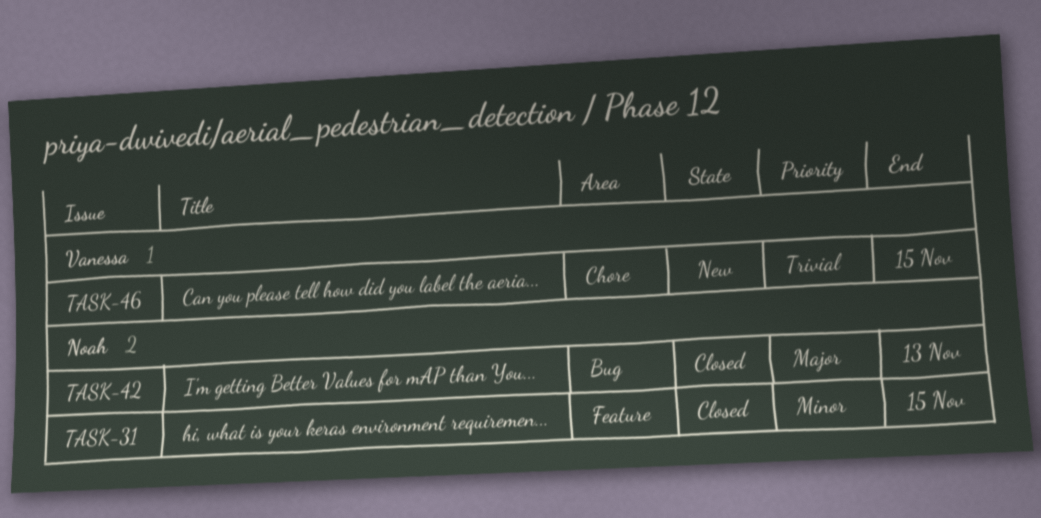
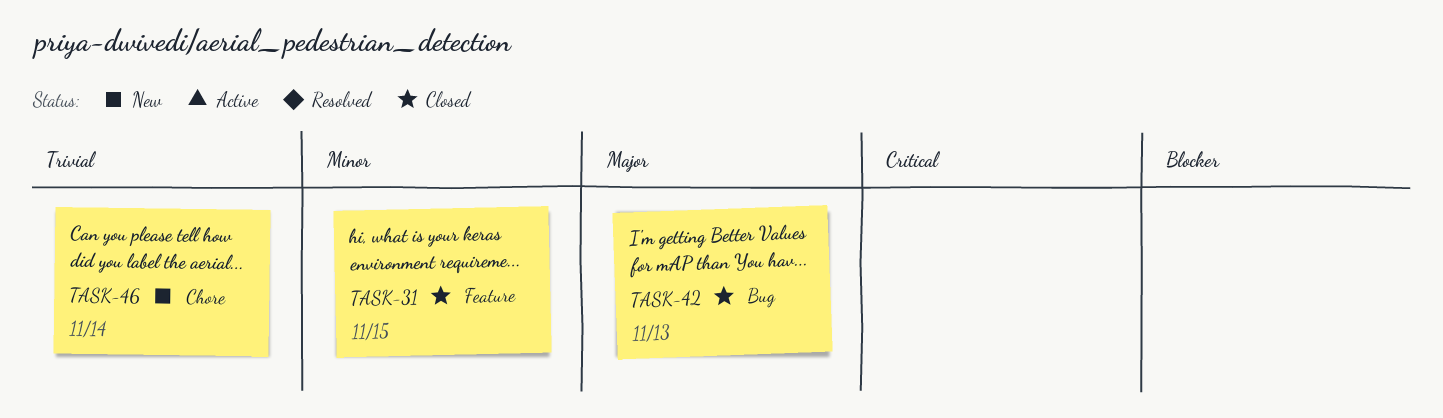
TASK-46, due: Nov 15 -> Nov 14

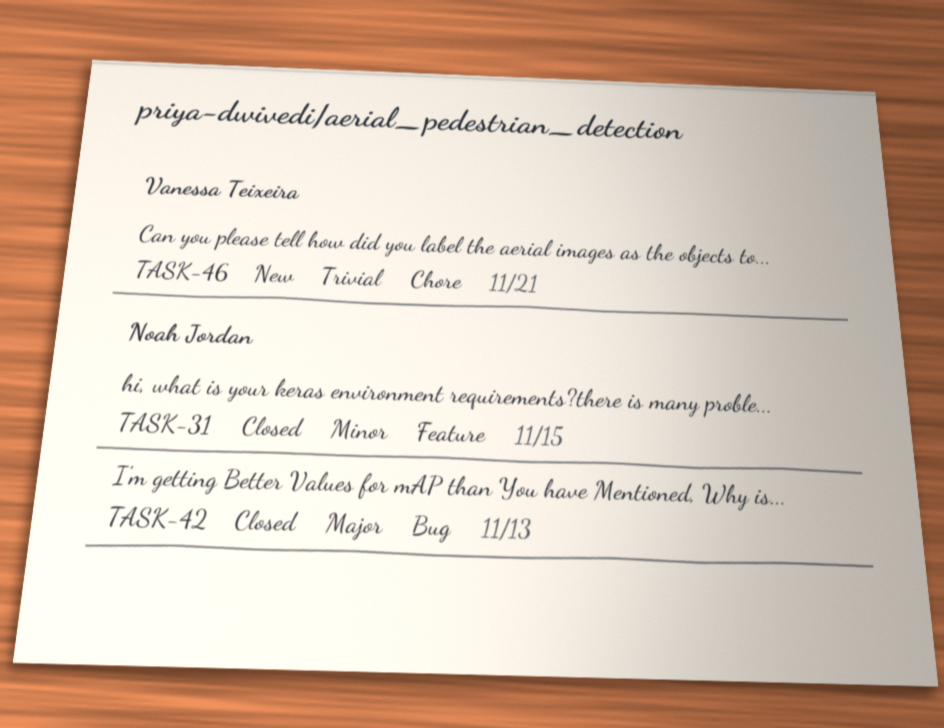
TASK-46, due: Nov 14 -> Nov 21

